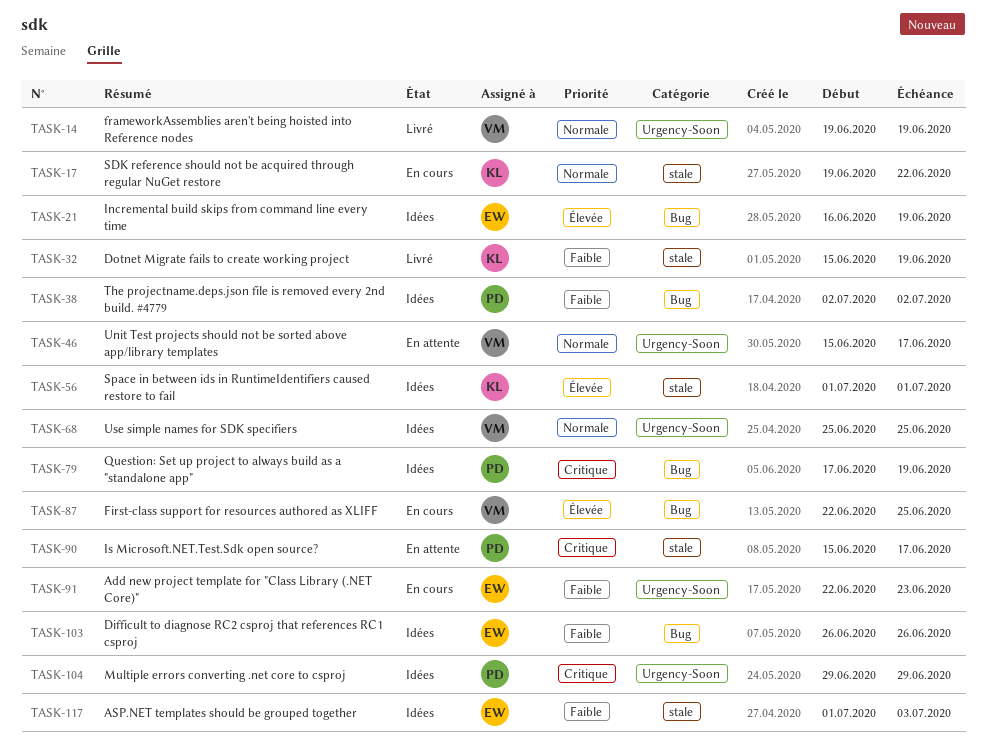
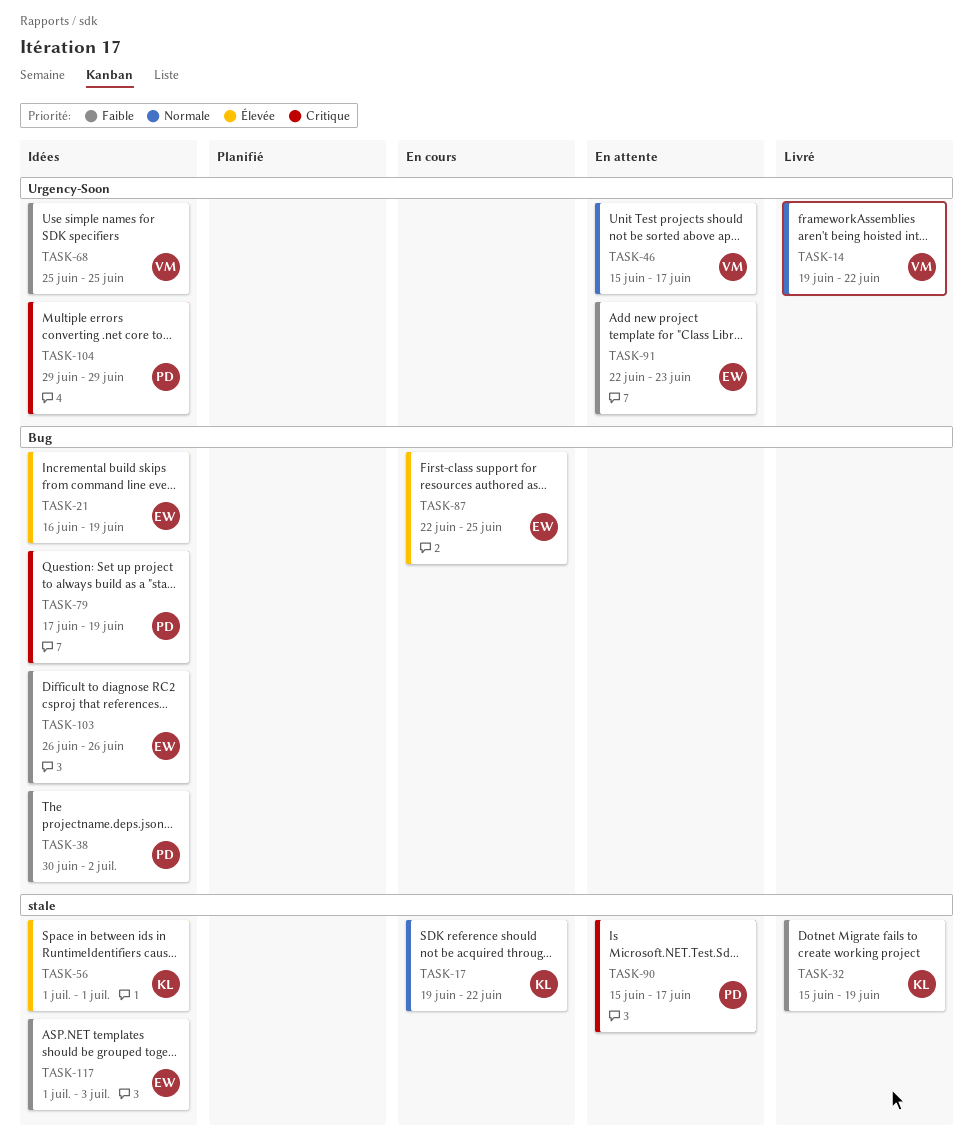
TASK-14, due: Jun 19 -> Jun 22
TASK-38, start: Jul 2 -> Jun 30
TASK-68, priority: Normale -> Faible
TASK-87, owner: VM -> EW
TASK-91, status: En cours -> En attente

